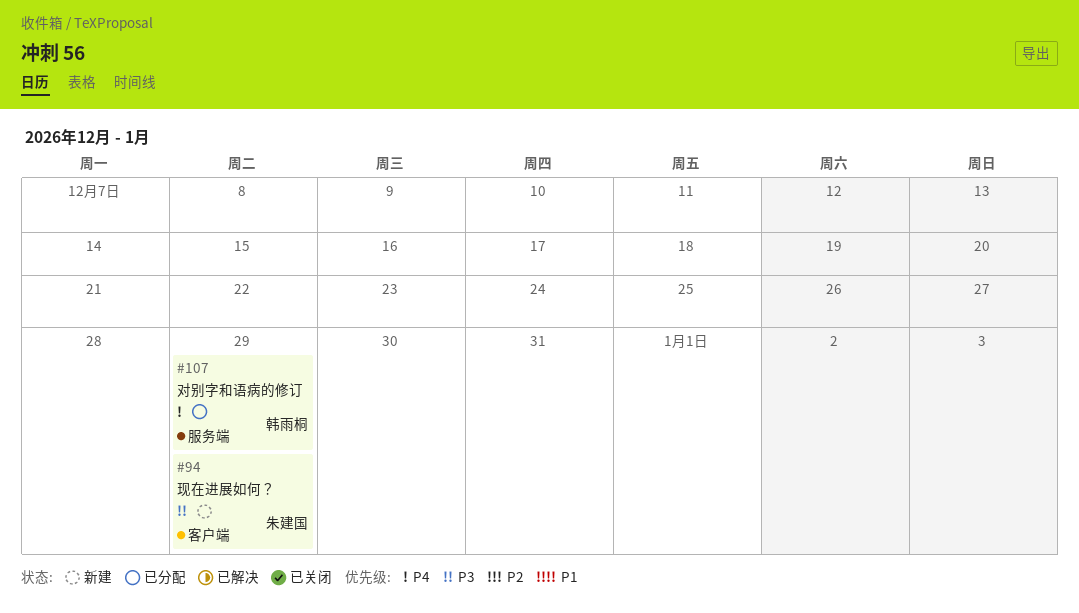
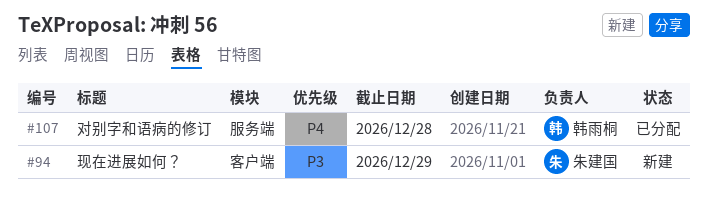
#107, due: Dec 29 -> Dec 28

